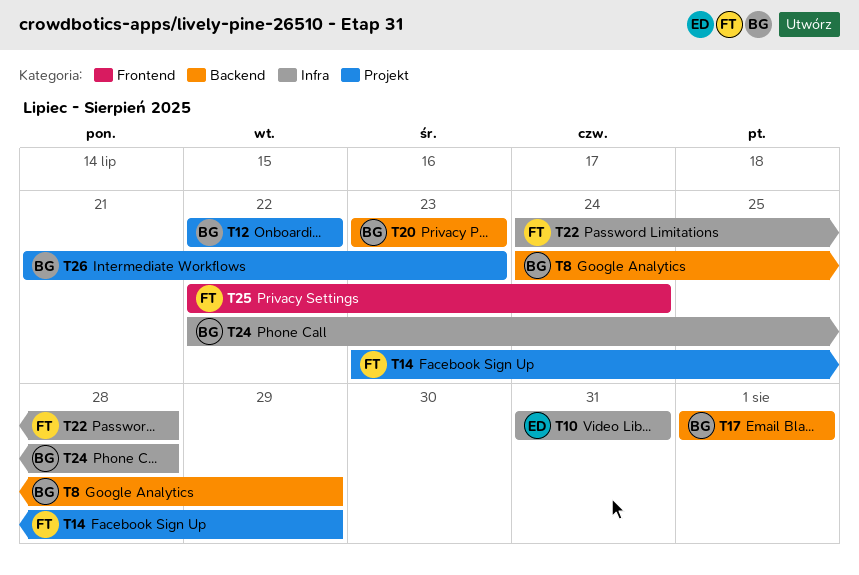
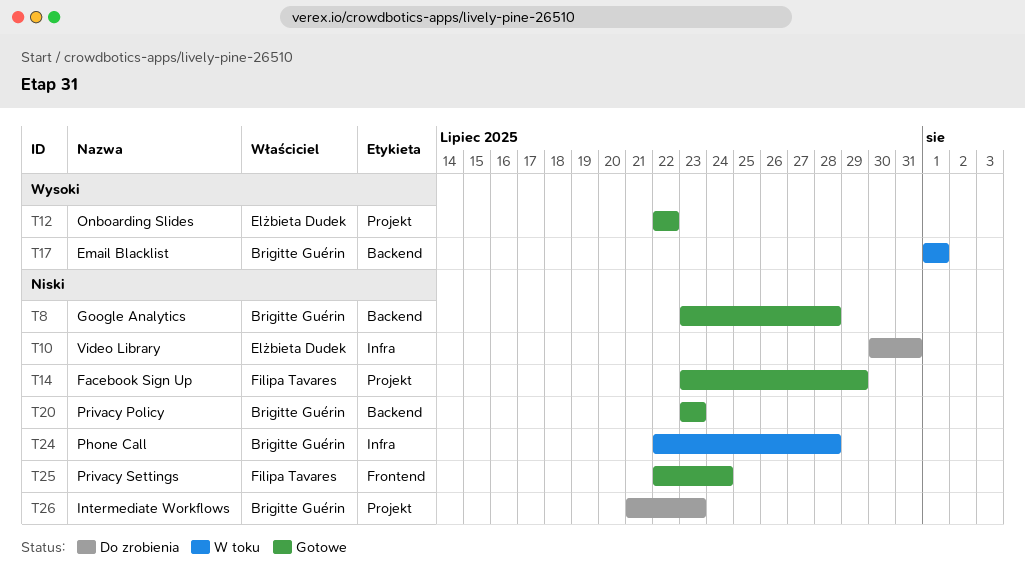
T8, start: Jul 24 -> Jul 23
T8, due: Jul 29 -> Jul 28
T10, start: Jul 31 -> Jul 30
T12, owner: Brigitte Guérin -> Elżbieta Dudek
T22: present -> none

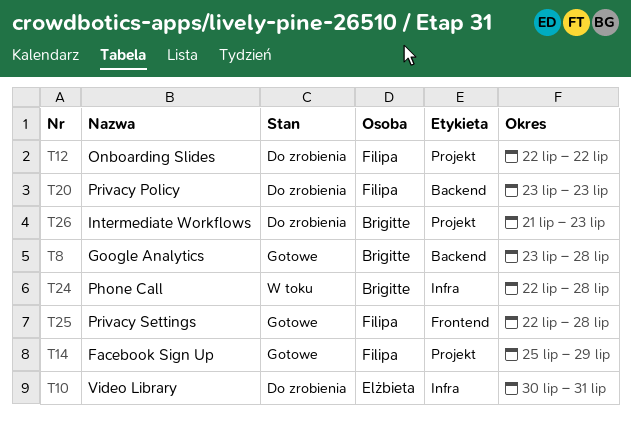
T12, status: Gotowe -> Do zrobienia
T12, owner: Elżbieta Dudek -> Filipa Tavares
T14, start: Jul 23 -> Jul 25
T17: present -> none
T20, status: Gotowe -> Do zrobienia
T20, owner: Brigitte Guérin -> Filipa Tavares
T25, due: Jul 24 -> Jul 28

